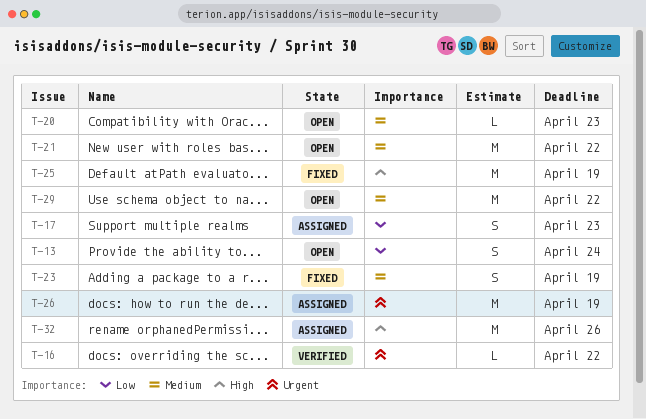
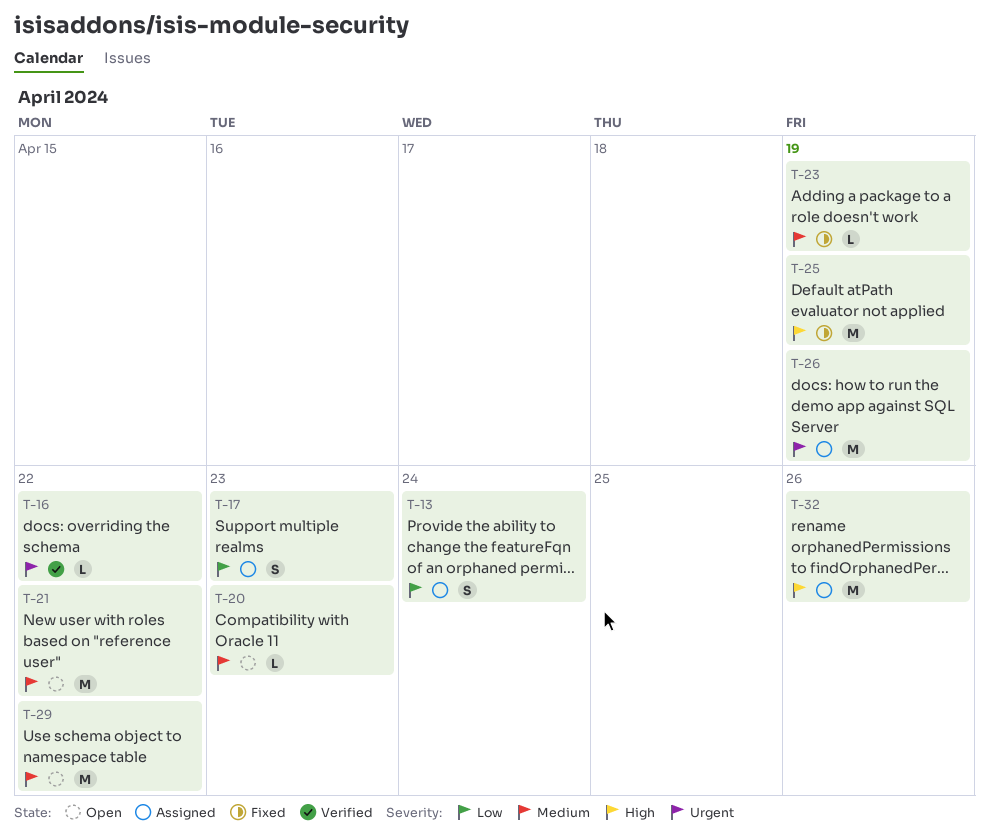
T-13, status: Open -> Assigned
T-23, estimate: S -> L

